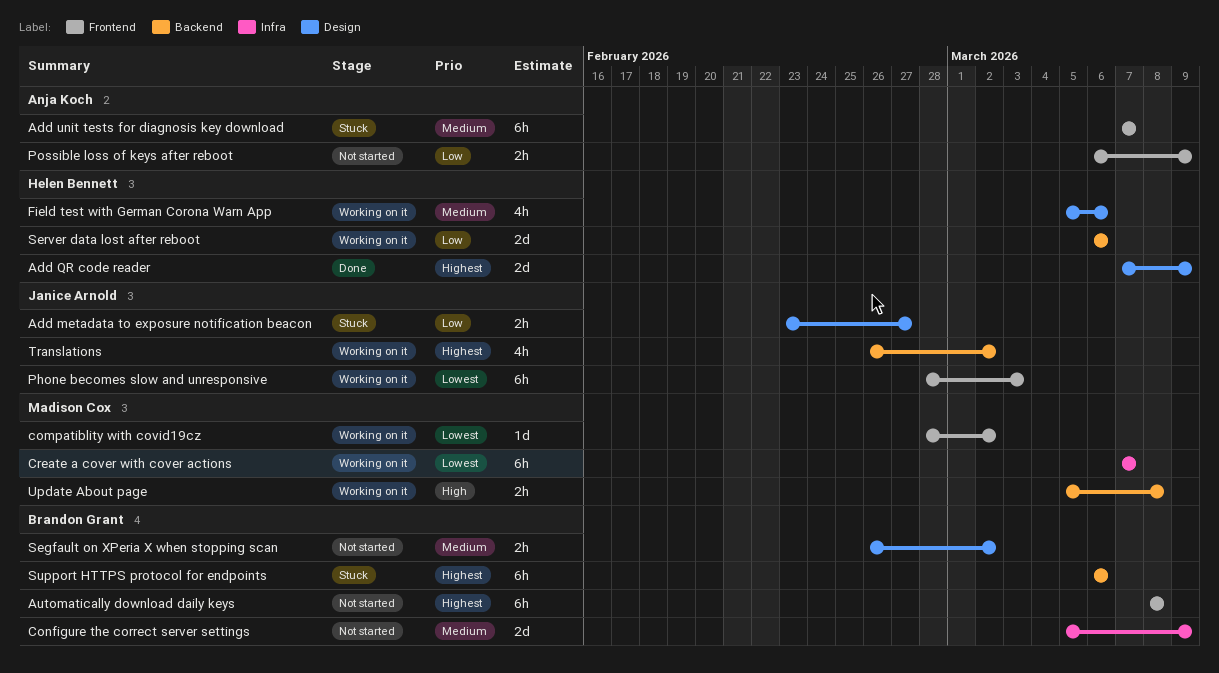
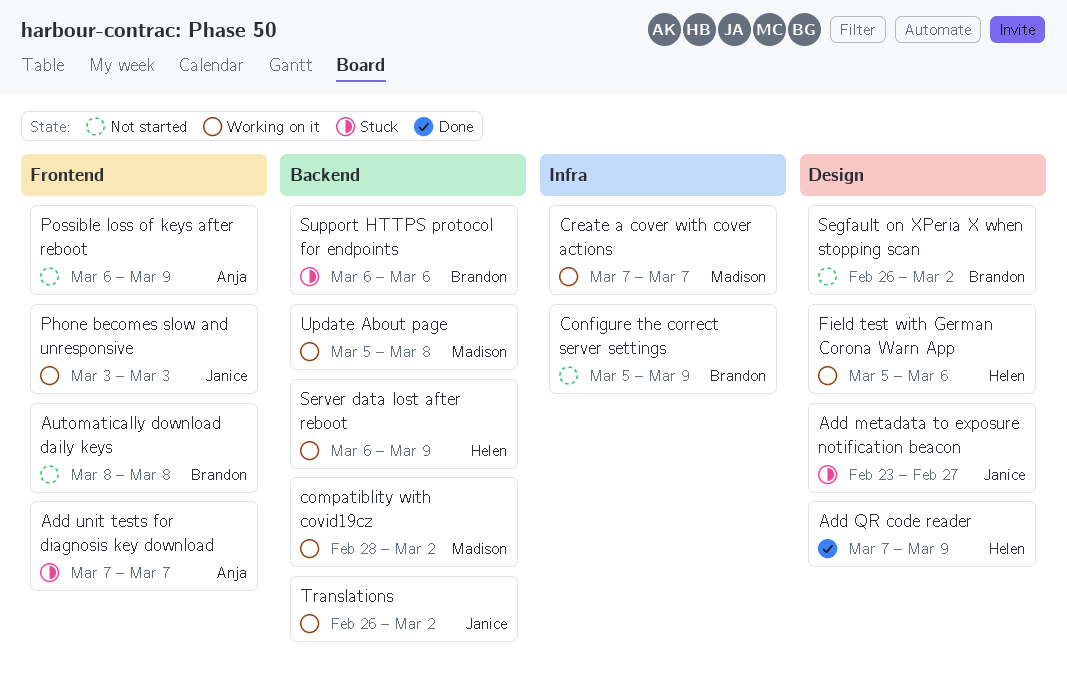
compatiblity with covid19cz, label: Frontend -> Backend
Phone becomes slow and unresponsive, start: Feb 28 -> Mar 3
Server data lost after reboot, due: Mar 6 -> Mar 9

